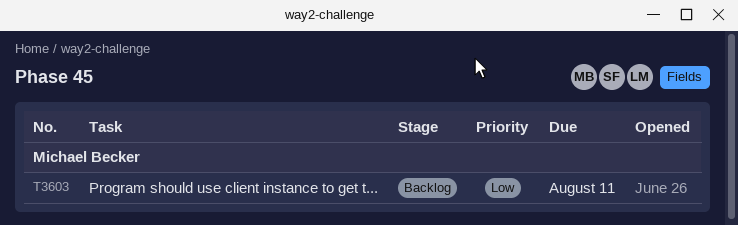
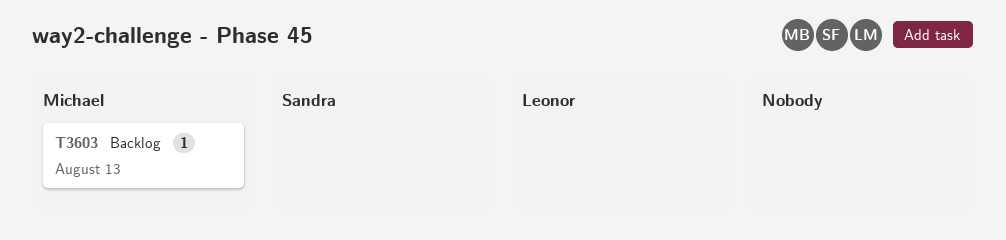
T3603, due: Aug 11 -> Aug 13

